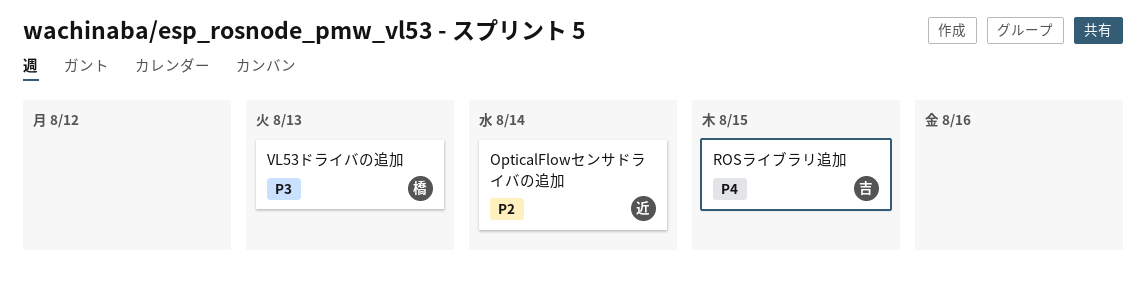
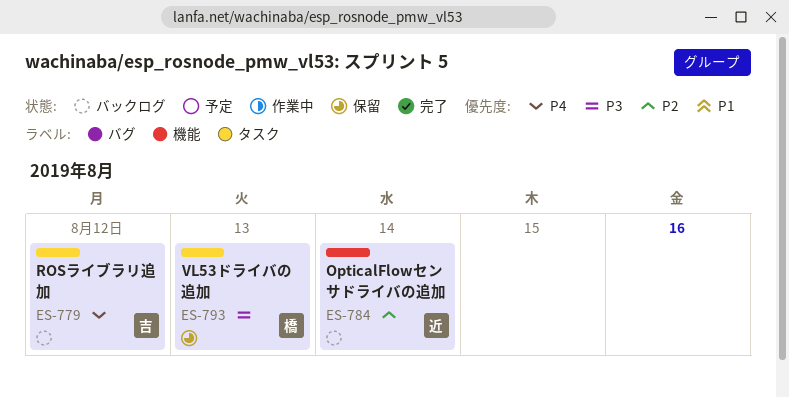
ROSライブラリ追加, due: Aug 15 -> Aug 12

